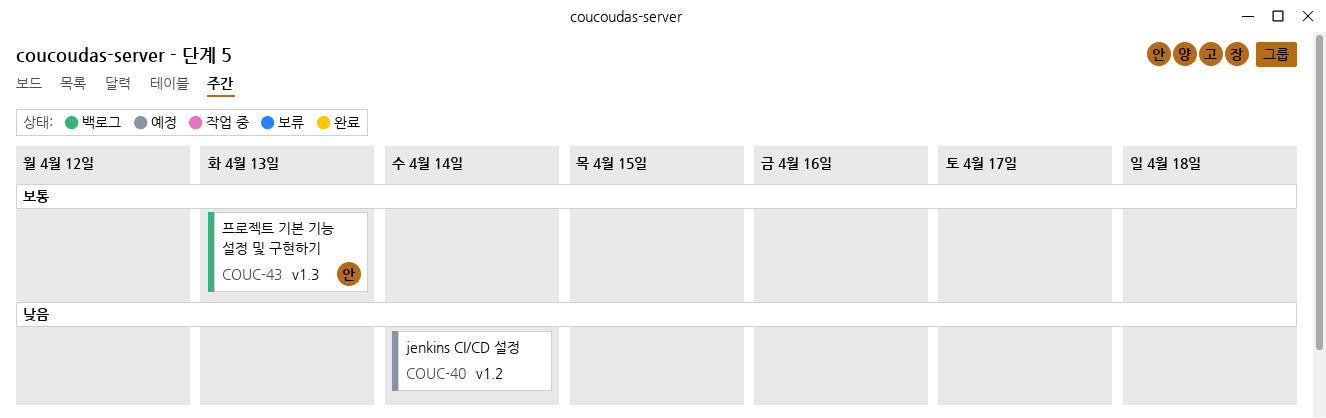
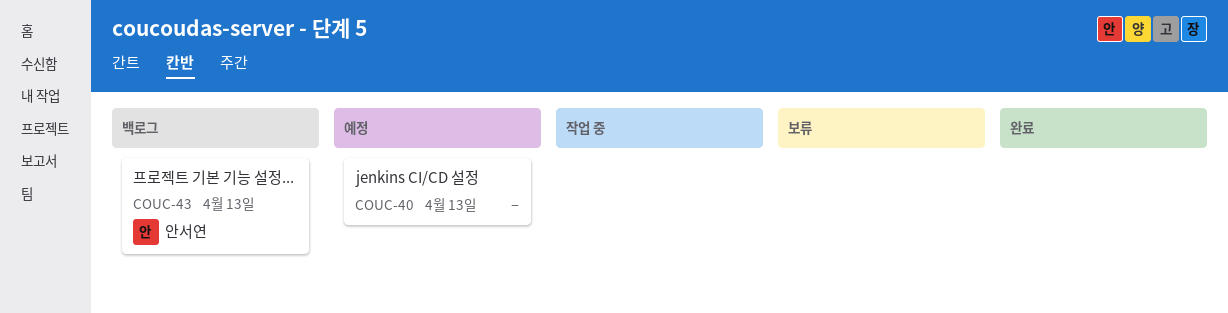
COUC-40, due: Apr 14 -> Apr 13

